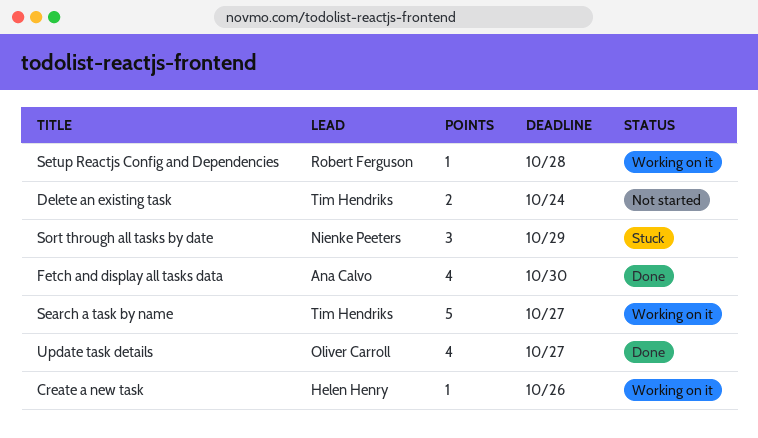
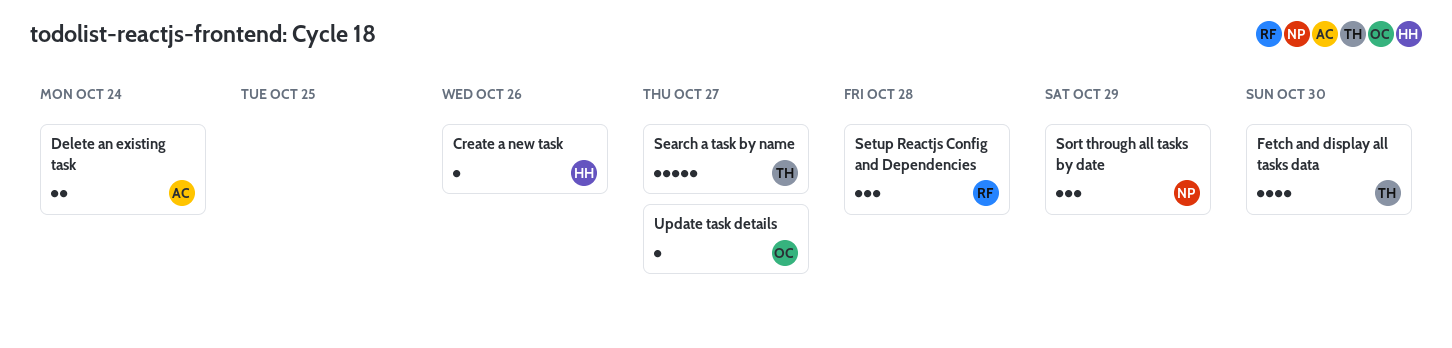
Delete an existing task, owner: Tim Hendriks -> Ana Calvo
Fetch and display all tasks data, owner: Ana Calvo -> Tim Hendriks
Setup Reactjs Config and Dependencies, estimate: 1 -> 3
Update task details, estimate: 4 -> 1

